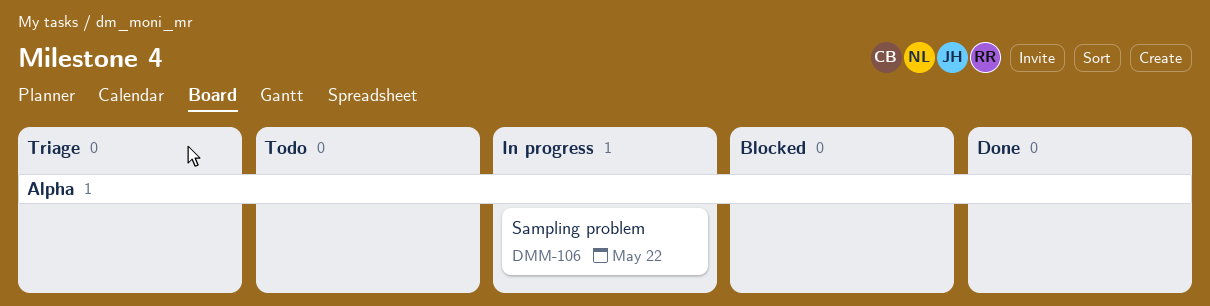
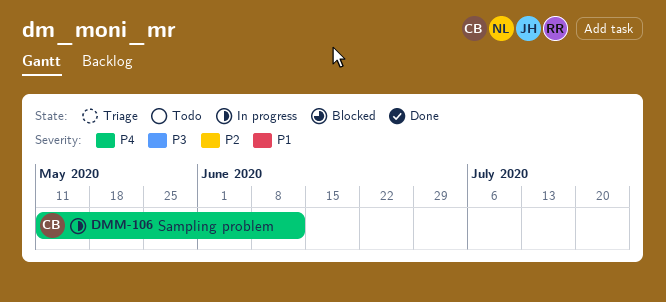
DMM-106, due: May 22 -> Jun 12

